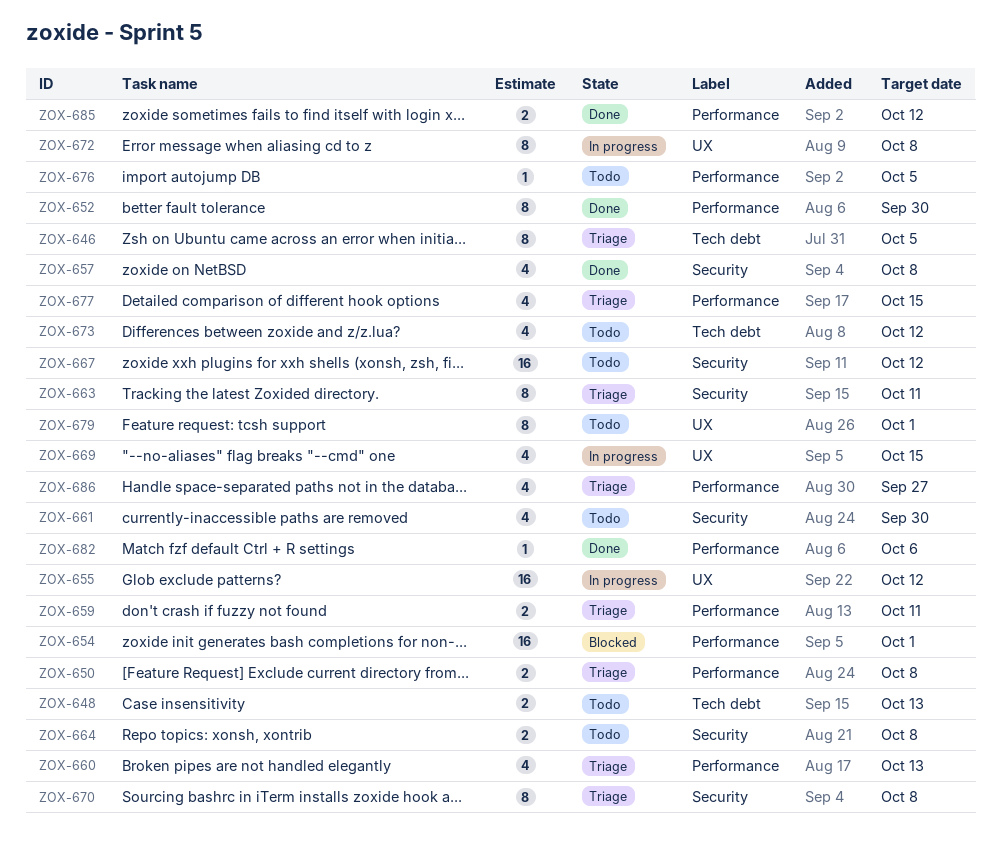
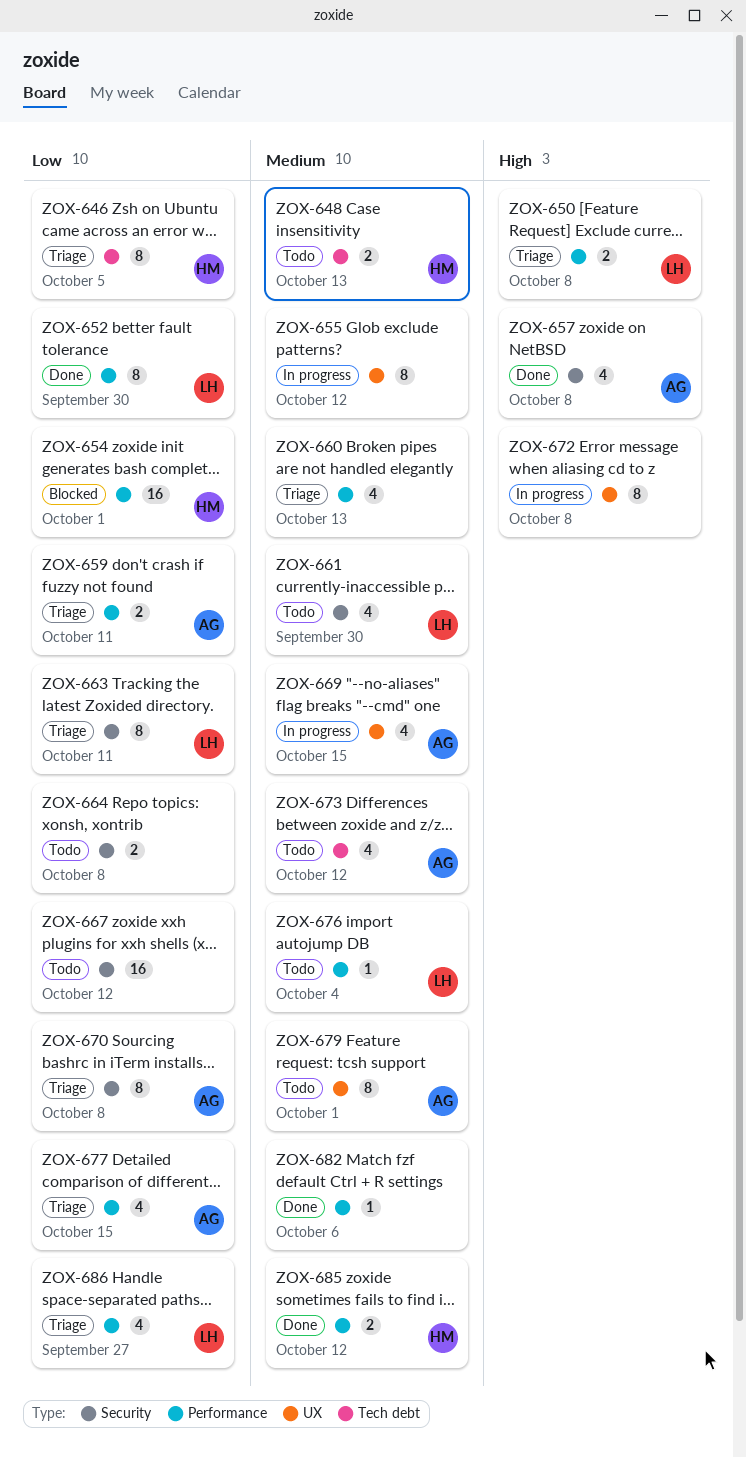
ZOX-655, estimate: 16 -> 8
ZOX-676, due: Oct 5 -> Oct 4

